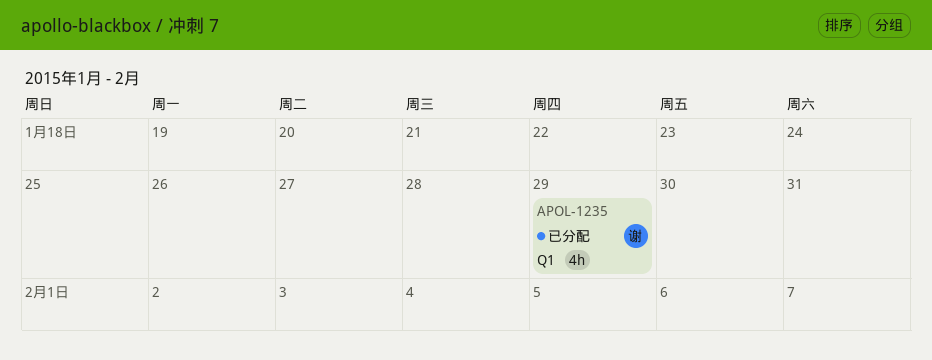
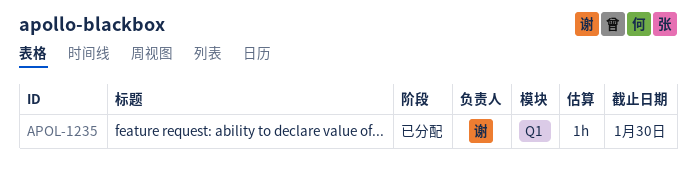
APOL-1235, estimate: 4h -> 1h
APOL-1235, due: Jan 29 -> Jan 30

